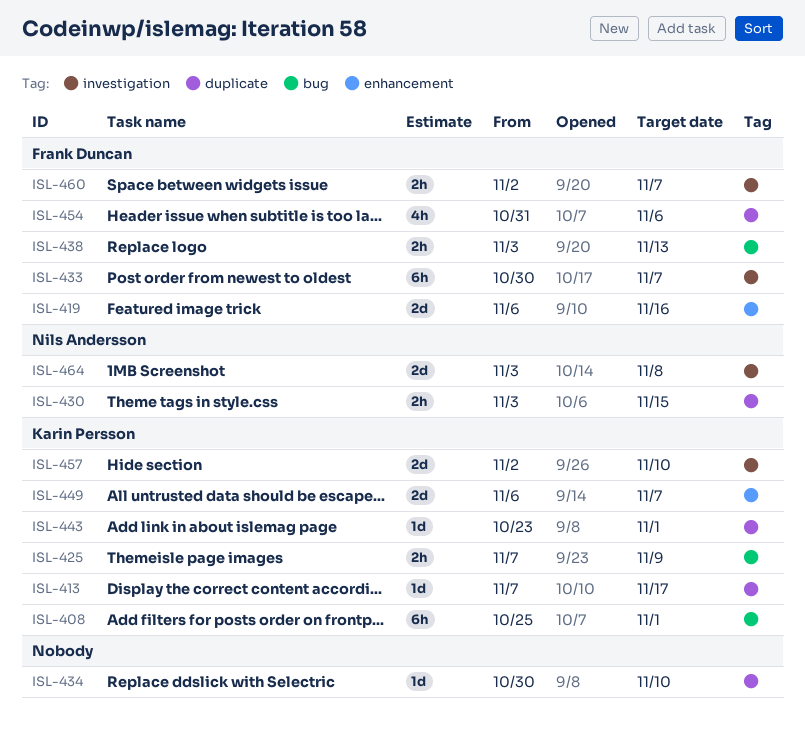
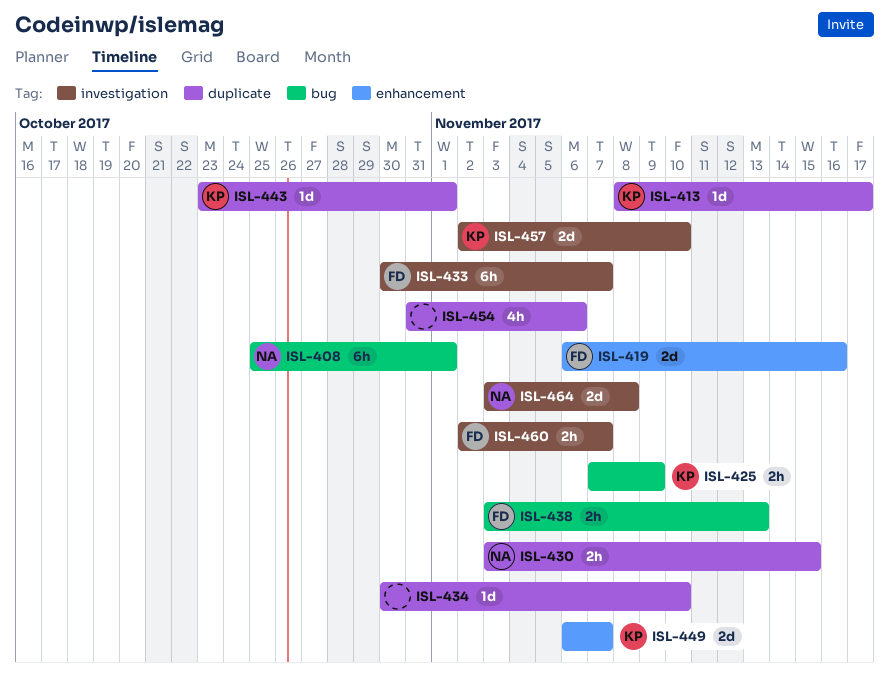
ISL-408, owner: Karin Persson -> Nils Andersson
ISL-413, start: Nov 7 -> Nov 8
ISL-454, owner: Frank Duncan -> none

